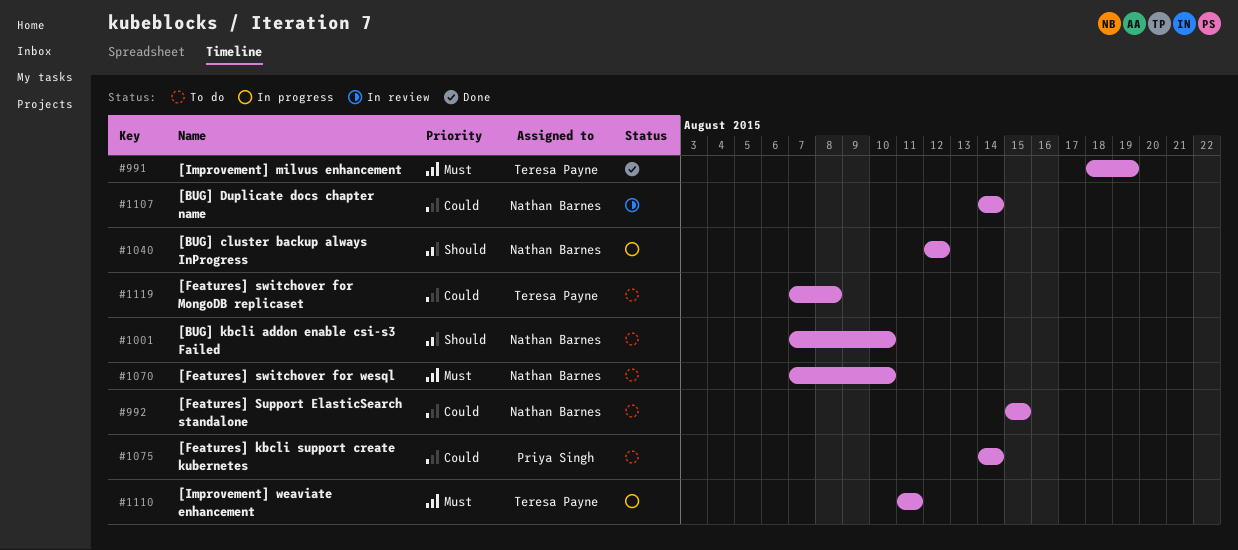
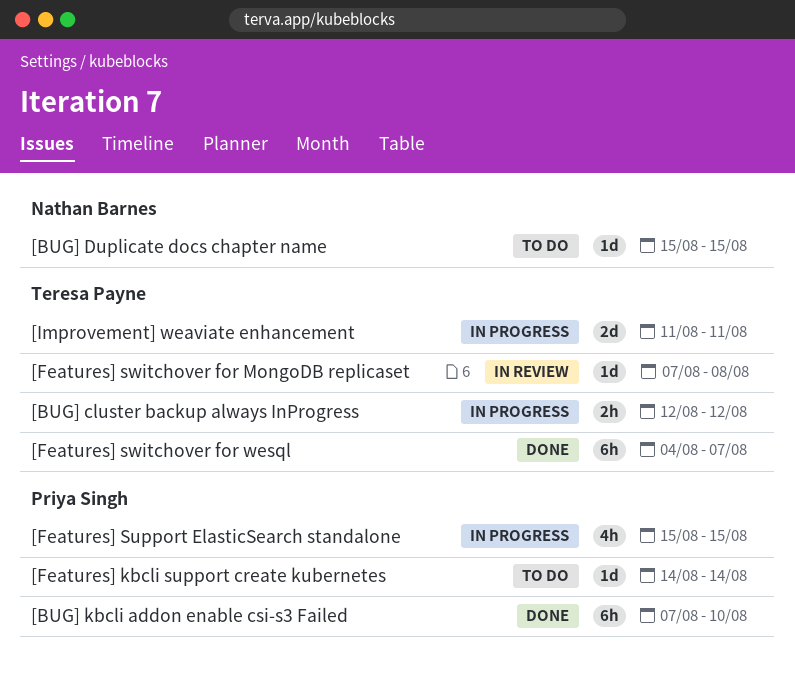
[BUG] cluster backup always InProgress, owner: Nathan Barnes -> Teresa Payne
[BUG] Duplicate docs chapter name, status: In review -> To do
[BUG] Duplicate docs chapter name, start: Aug 14 -> Aug 15
[BUG] Duplicate docs chapter name, due: Aug 14 -> Aug 15
[BUG] kbcli addon enable csi-s3 Failed, status: To do -> Done
[BUG] kbcli addon enable csi-s3 Failed, owner: Nathan Barnes -> Priya Singh
[Features] Support ElasticSearch standalone, status: To do -> In progress
[Features] Support ElasticSearch standalone, owner: Nathan Barnes -> Priya Singh
[Features] switchover for MongoDB replicaset, status: To do -> In review
[Features] switchover for wesql, status: To do -> Done
[Features] switchover for wesql, owner: Nathan Barnes -> Teresa Payne
[Features] switchover for wesql, start: Aug 7 -> Aug 4
[Features] switchover for wesql, due: Aug 10 -> Aug 7
[Improvement] milvus enhancement: present -> none

